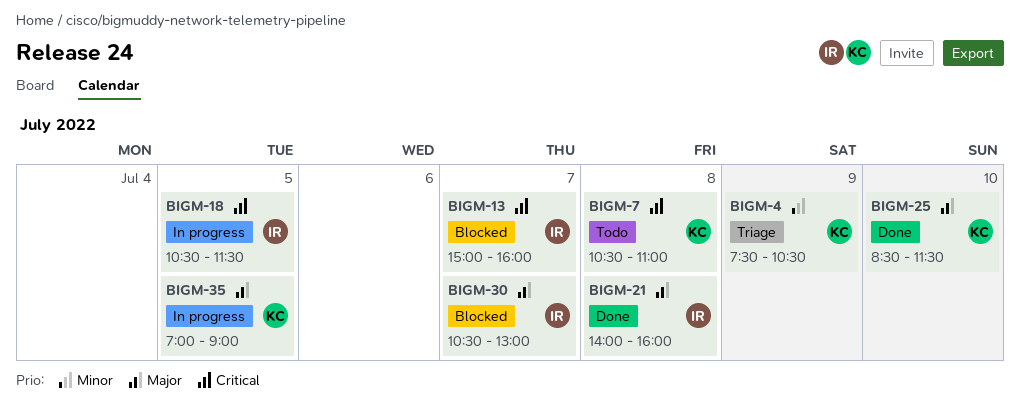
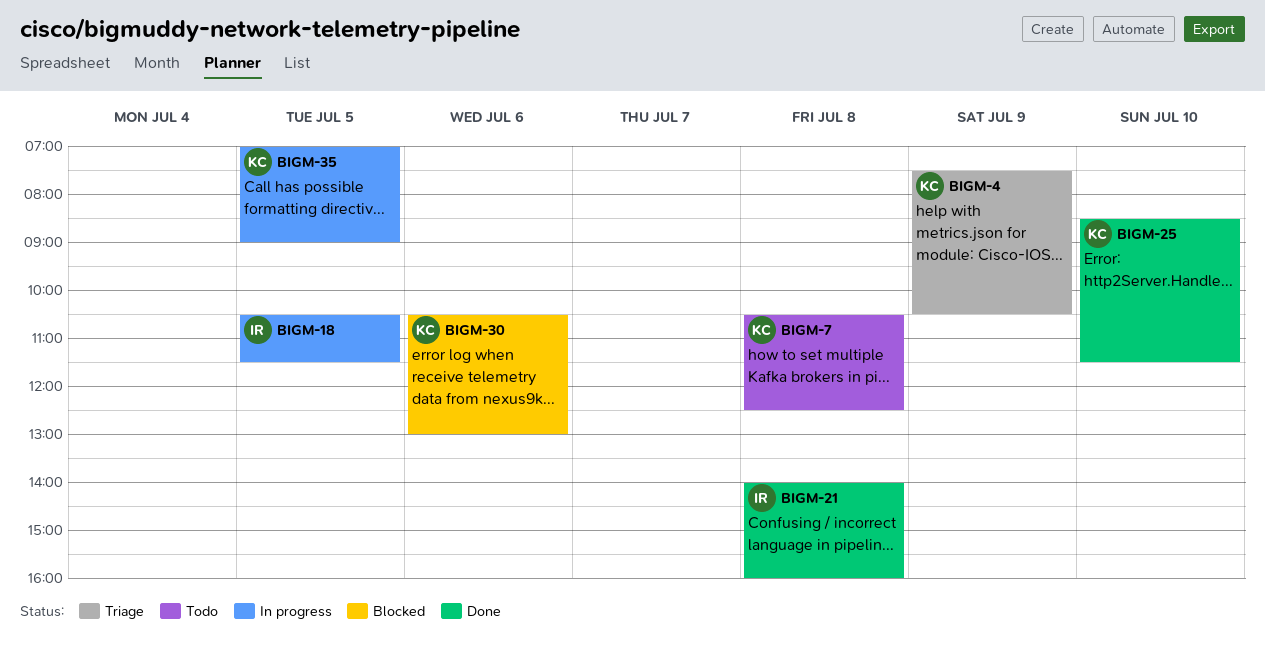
BIGM-7, ends: 11:00 -> 12:30
BIGM-13: present -> none
BIGM-30, owner: IR -> KC
BIGM-30, day: Jul 7 -> Jul 6

